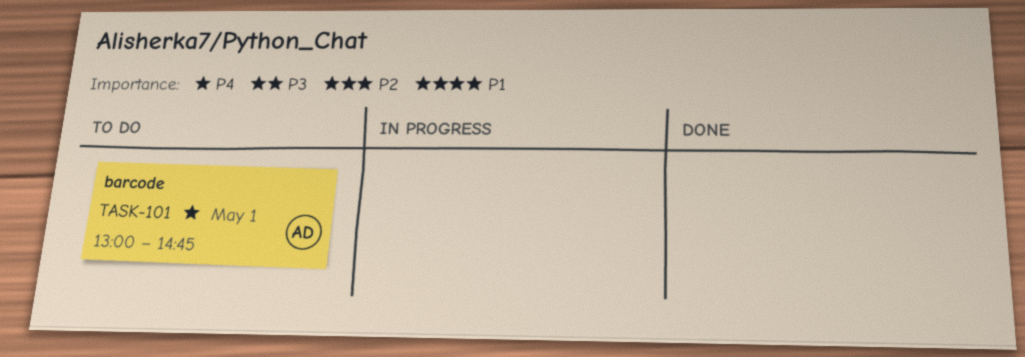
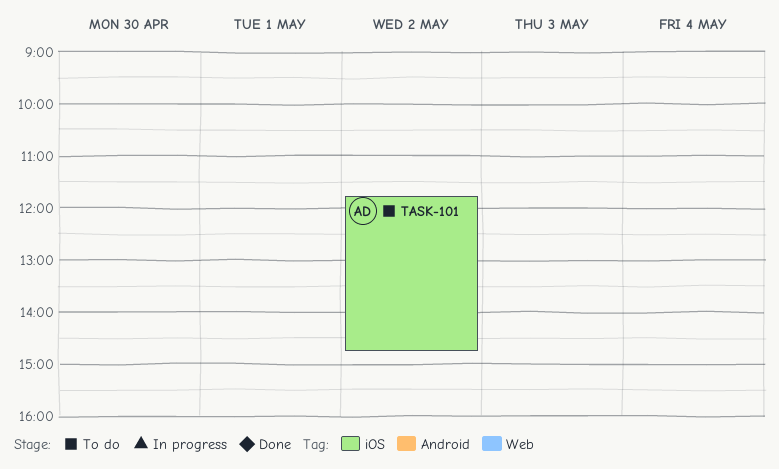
TASK-101, day: May 1 -> May 2
TASK-101, begins: 13:00 -> 11:45

